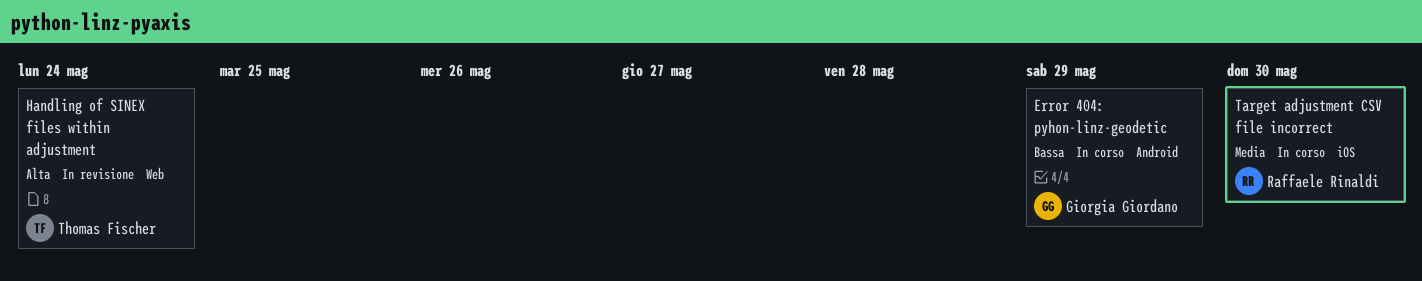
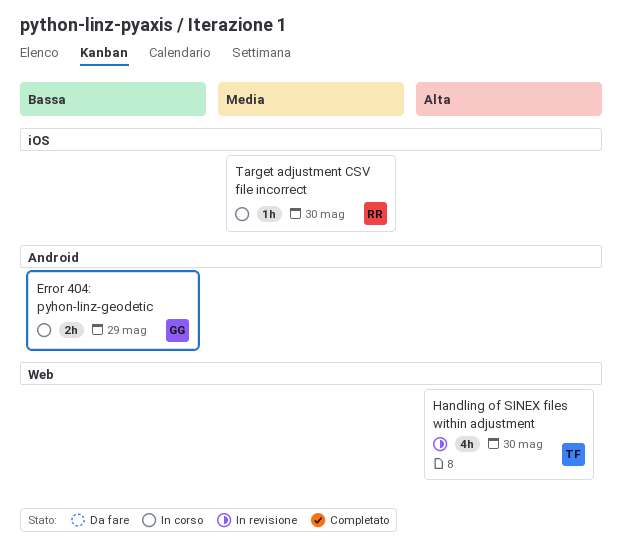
Handling of SINEX files within adjustment, due: May 24 -> May 30

